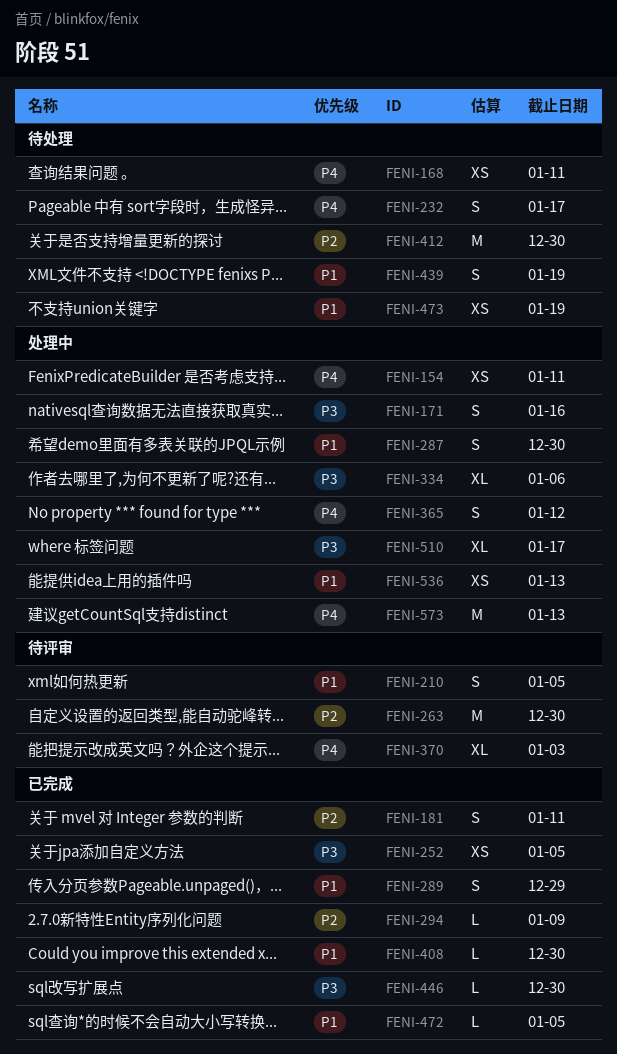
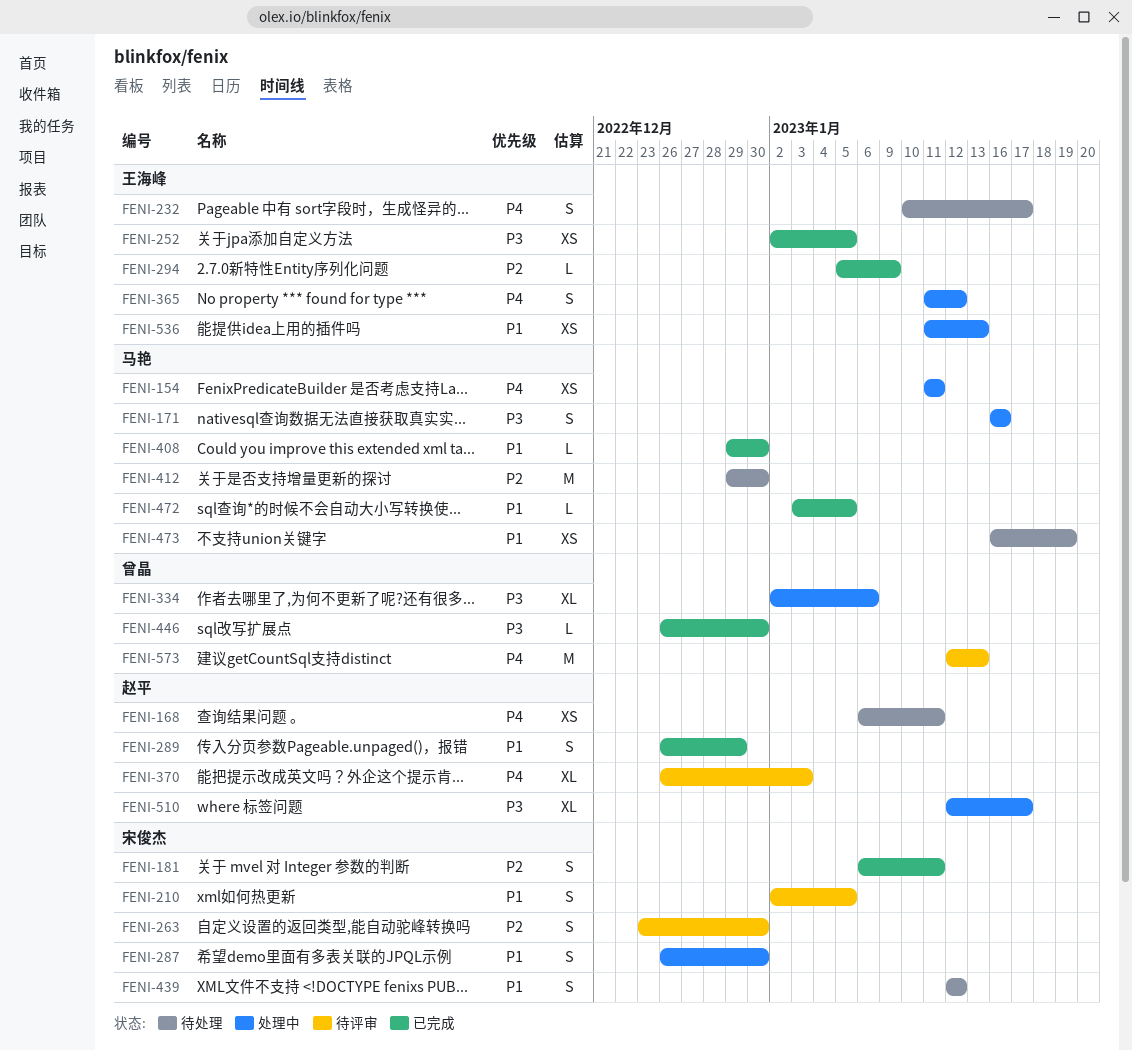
FENI-263, estimate: M -> S
FENI-439, due: Jan 19 -> Jan 12
FENI-573, status: 处理中 -> 待评审

